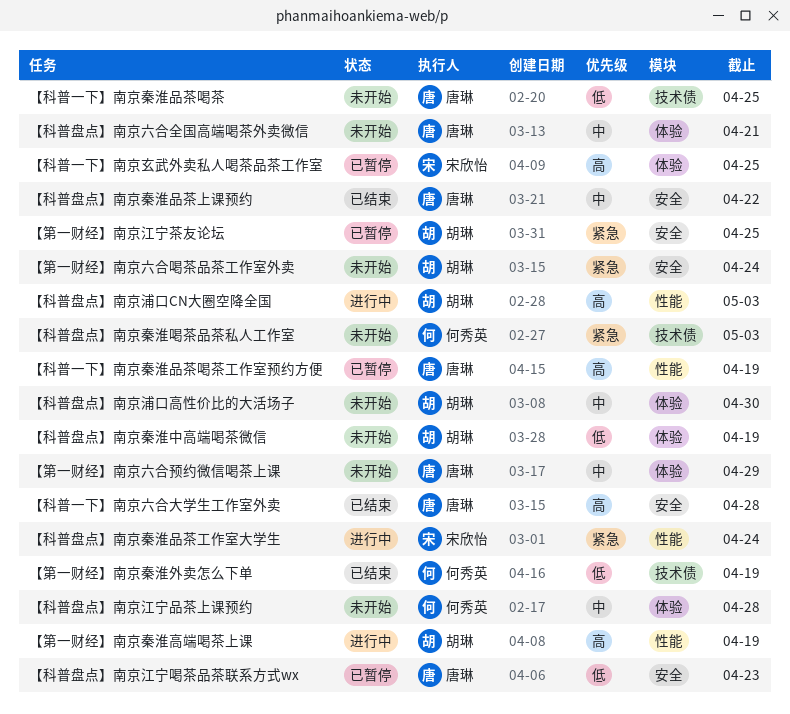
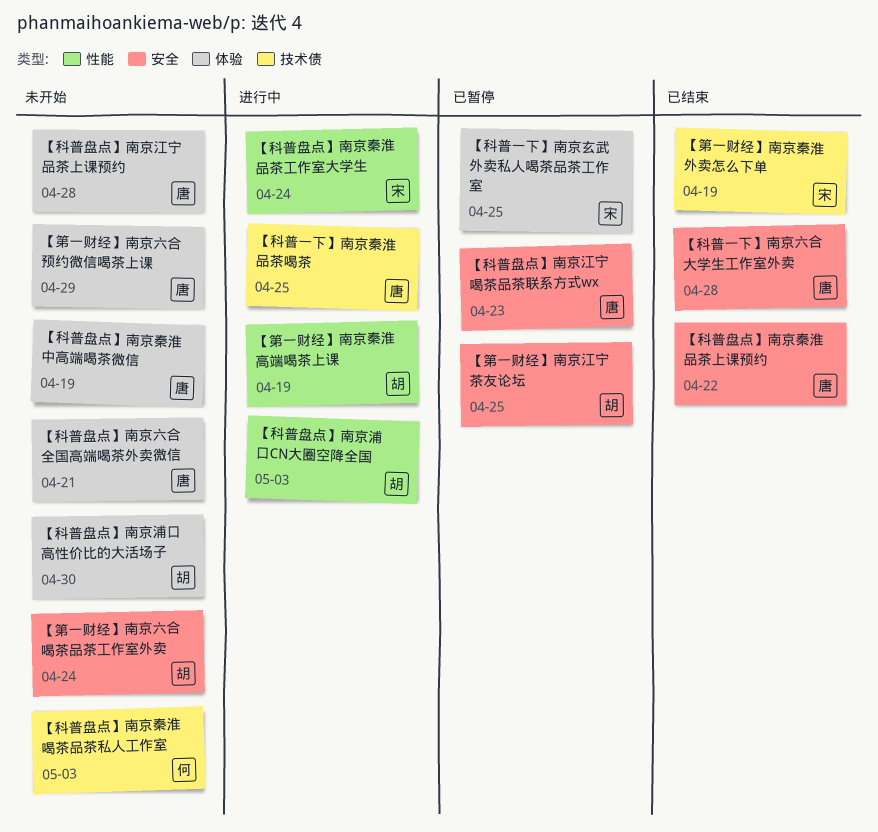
【科普一下】南京秦淮品茶喝茶, status: 未开始 -> 进行中
【科普一下】南京秦淮品茶喝茶工作室预约方便: present -> none
【科普盘点】南京江宁品茶上课预约, owner: 何秀英 -> 唐琳
【科普盘点】南京秦淮中高端喝茶微信, owner: 胡琳 -> 唐琳
【第一财经】南京秦淮外卖怎么下单, owner: 何秀英 -> 宋欣怡

